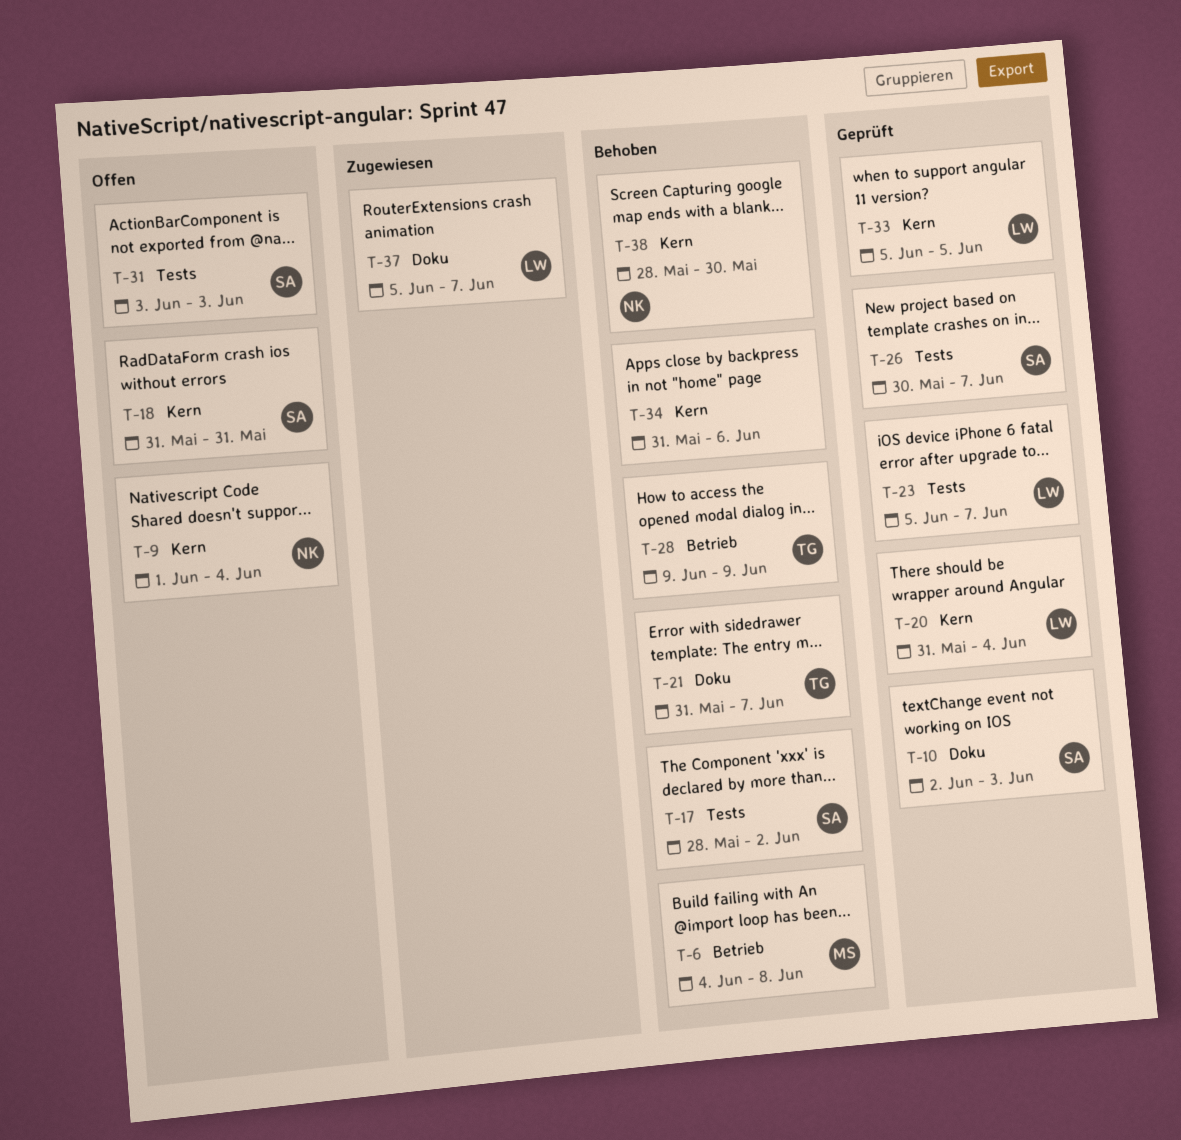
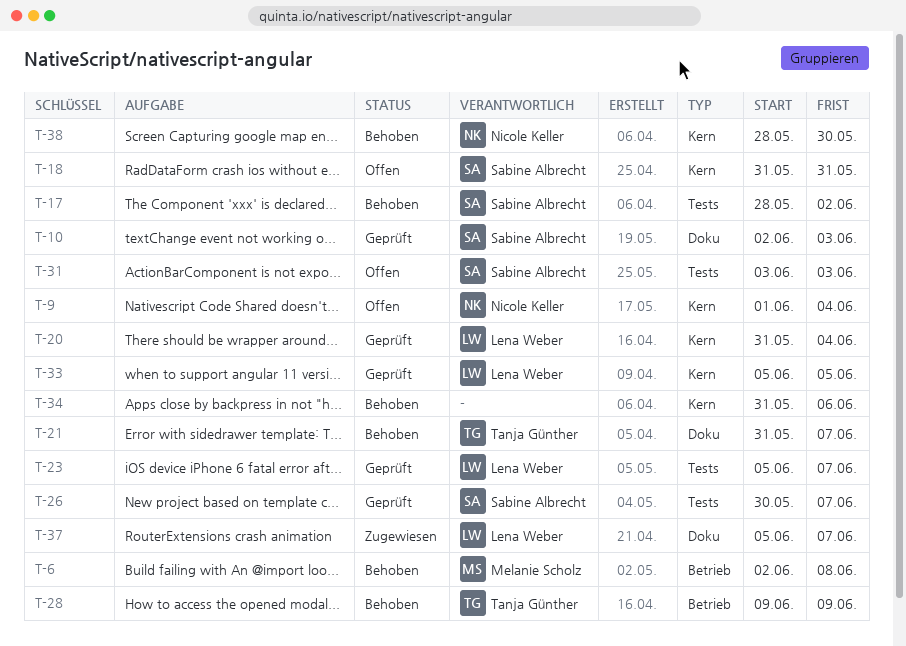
T-6, start: Jun 4 -> Jun 2

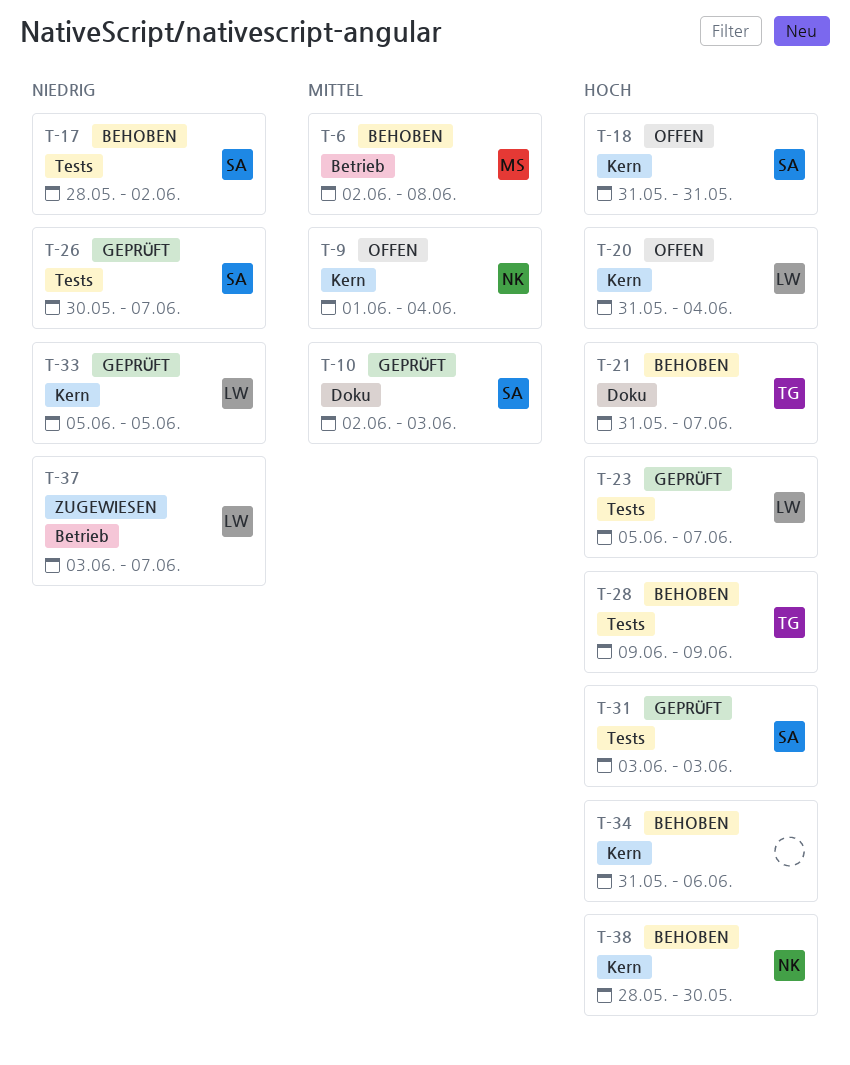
T-20, status: Geprüft -> Offen
T-28, label: Betrieb -> Tests
T-31, status: Offen -> Geprüft
T-37, label: Doku -> Betrieb
T-37, start: Jun 5 -> Jun 3

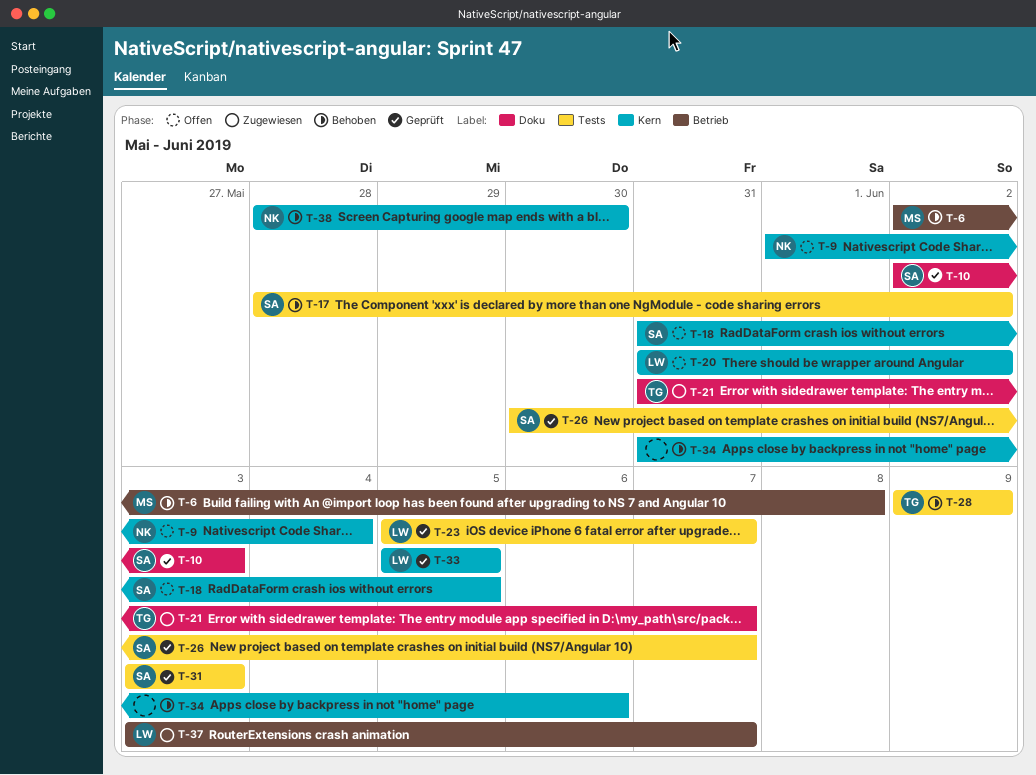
T-18, due: May 31 -> Jun 5
T-20, due: Jun 4 -> Jun 2
T-21, status: Behoben -> Zugewiesen

